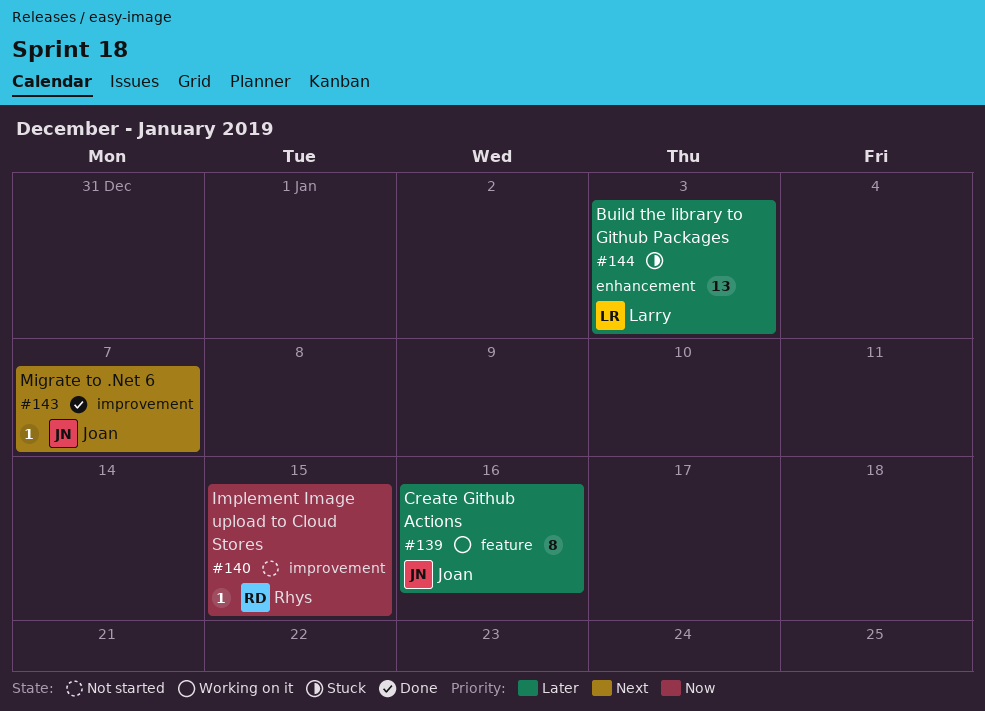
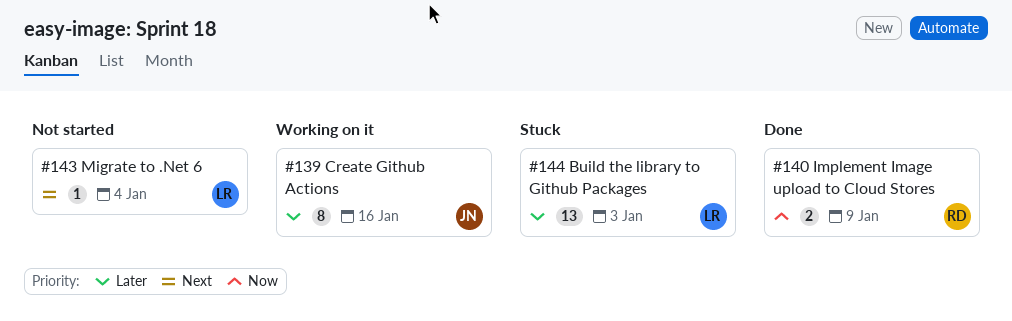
#140, status: Not started -> Done
#140, estimate: 1 -> 2
#140, due: Jan 15 -> Jan 9
#143, status: Done -> Not started
#143, owner: Joan -> Larry
#143, due: Jan 7 -> Jan 4

